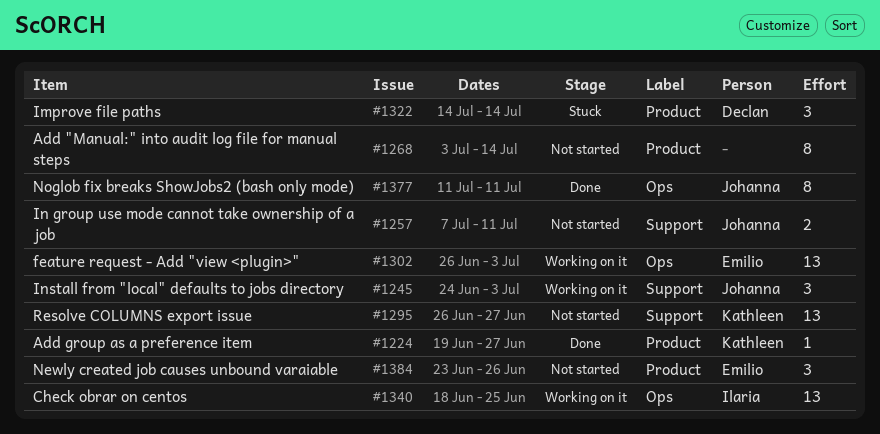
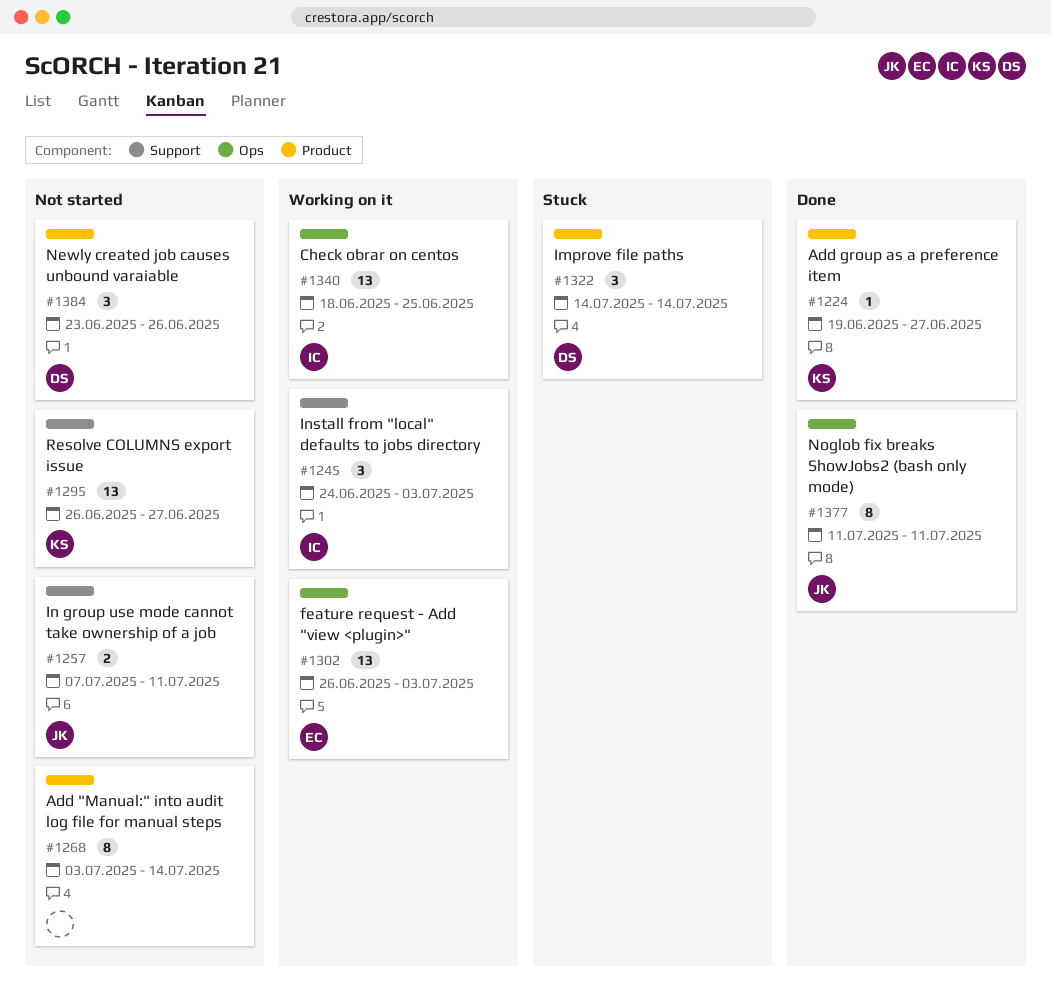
#1245, owner: Johanna -> Ilaria
#1384, owner: Emilio -> Declan

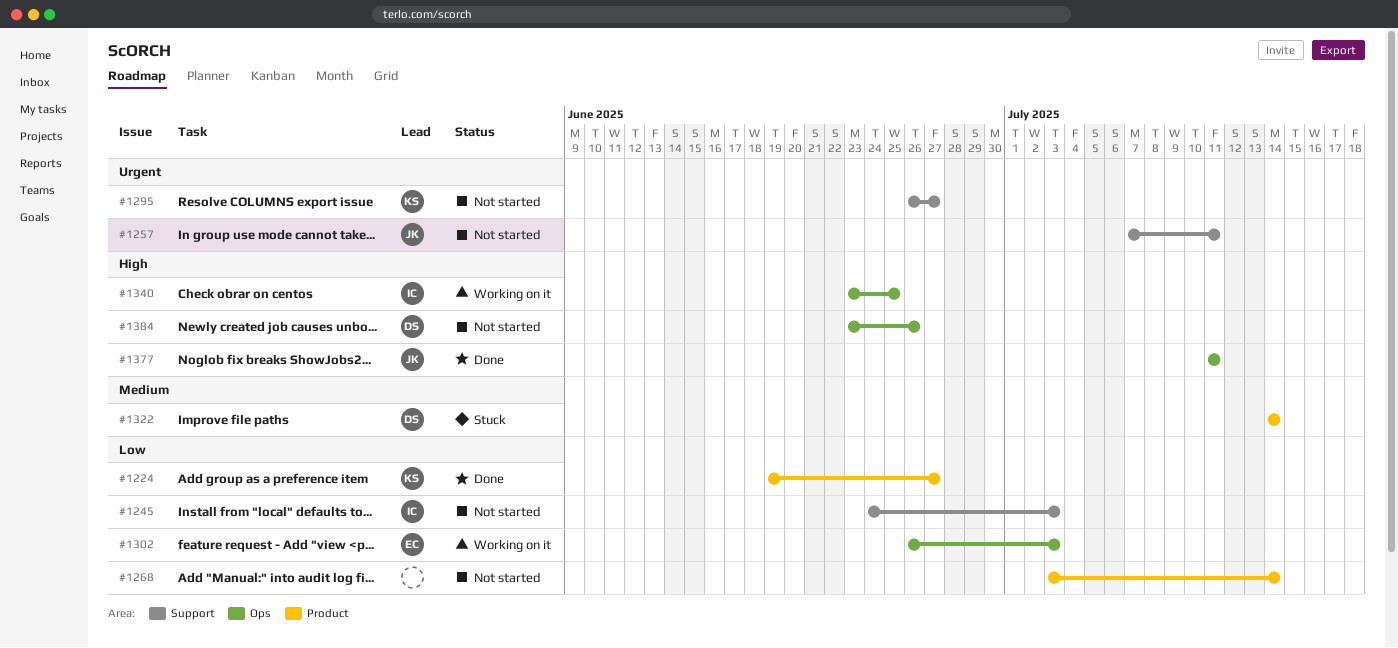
#1245, status: Working on it -> Not started
#1340, start: Jun 18 -> Jun 23
#1384, label: Product -> Ops

